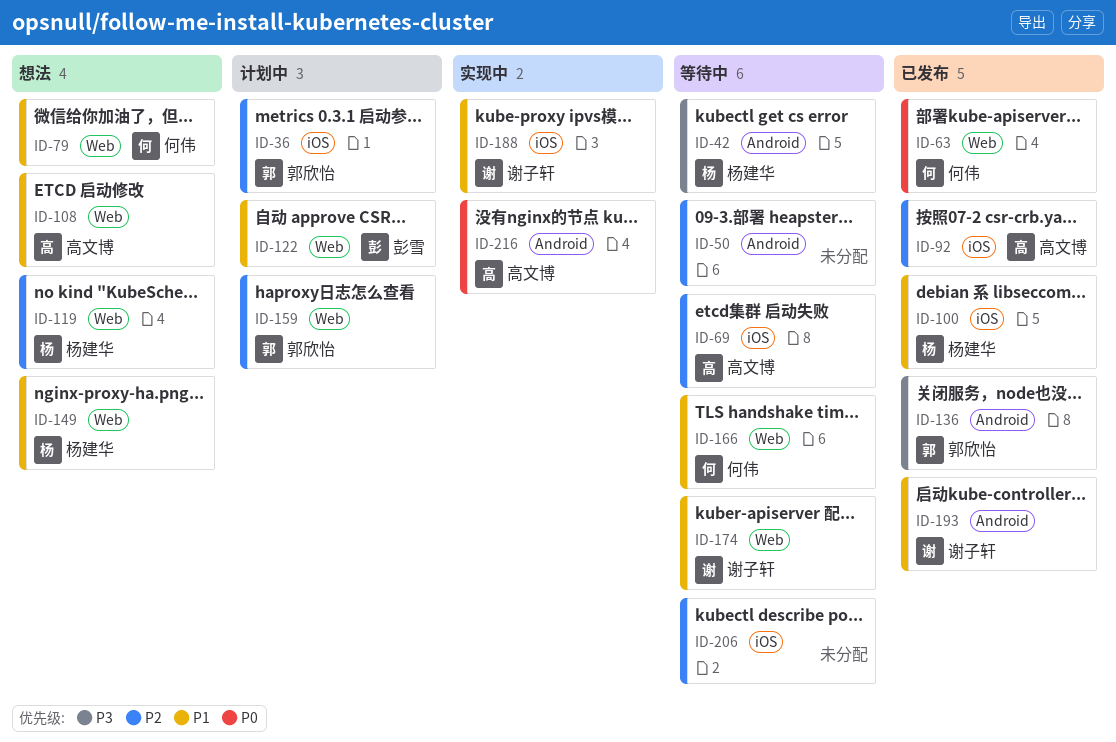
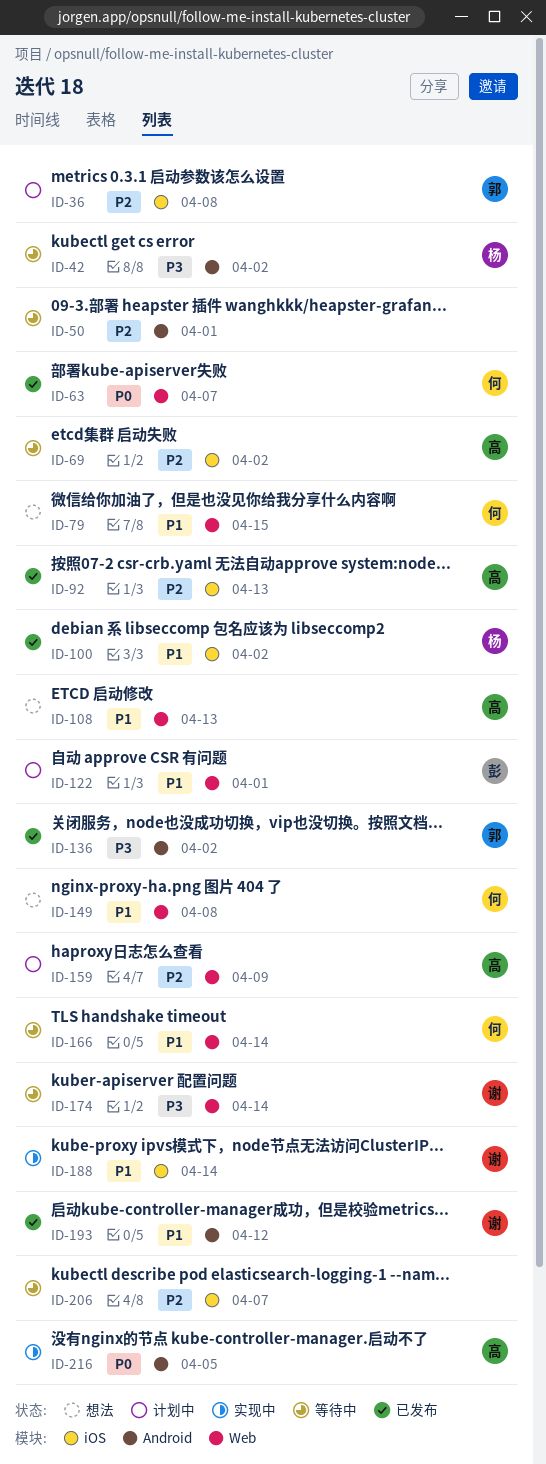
ID-119: present -> none
ID-149, owner: 杨建华 -> 何伟
ID-159, owner: 郭欣怡 -> 高文博
ID-174, priority: P1 -> P3

